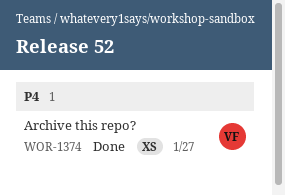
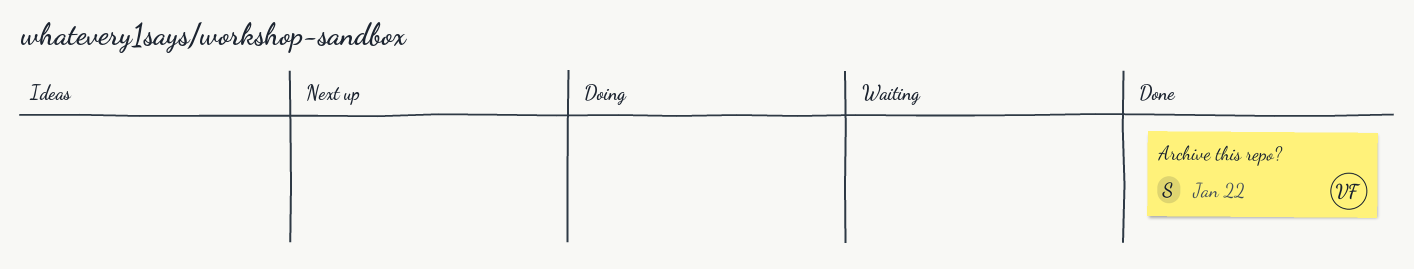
Archive this repo?, estimate: XS -> S
Archive this repo?, due: Jan 27 -> Jan 22

